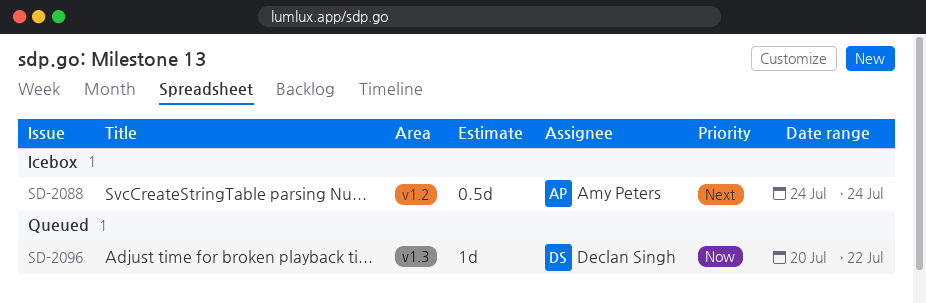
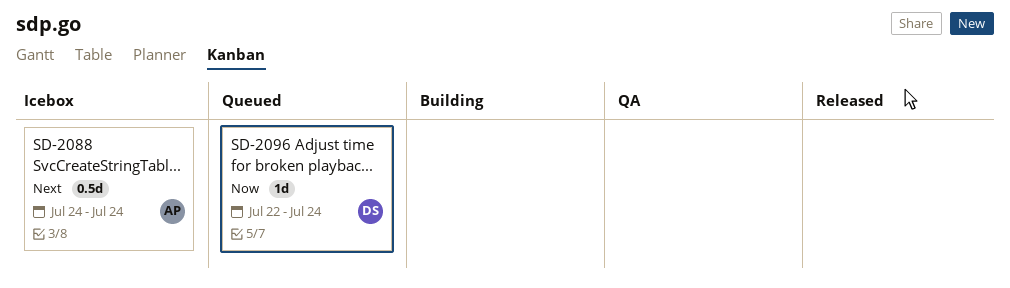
SD-2096, start: Jul 20 -> Jul 22
SD-2096, due: Jul 22 -> Jul 24

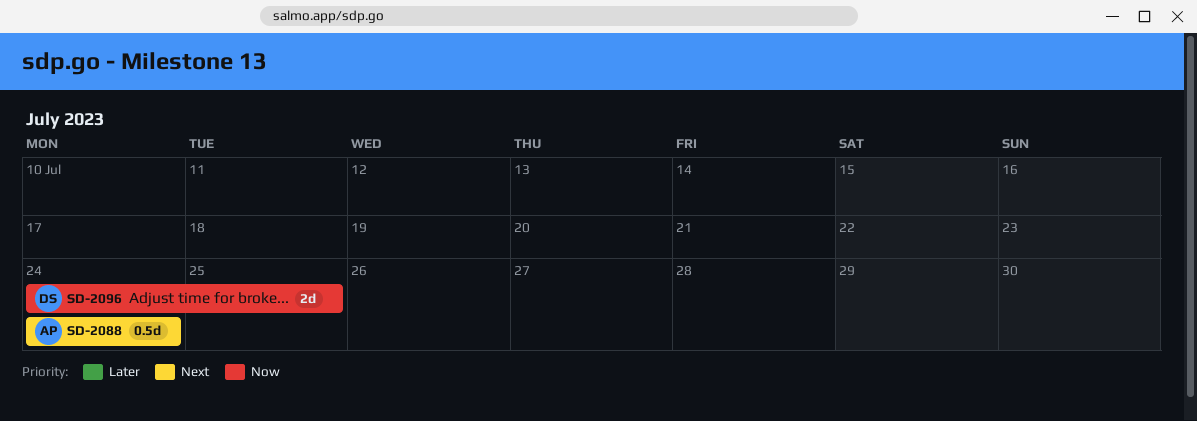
SD-2096, estimate: 1d -> 2d
SD-2096, start: Jul 22 -> Jul 24
SD-2096, due: Jul 24 -> Jul 25

